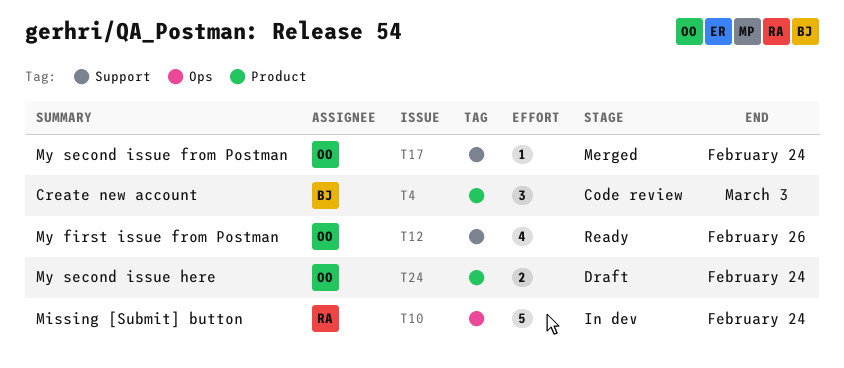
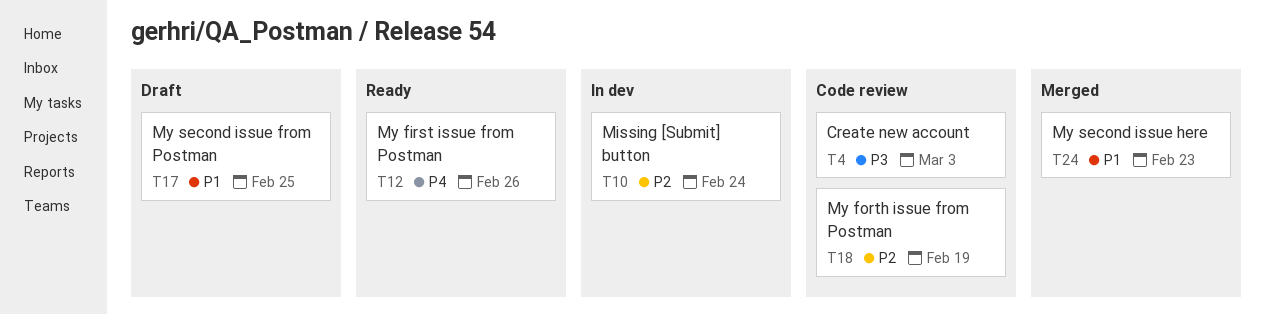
T17, status: Merged -> Draft
T17, due: Feb 24 -> Feb 25
T18: none -> present
T24, status: Draft -> Merged
T24, due: Feb 24 -> Feb 23

